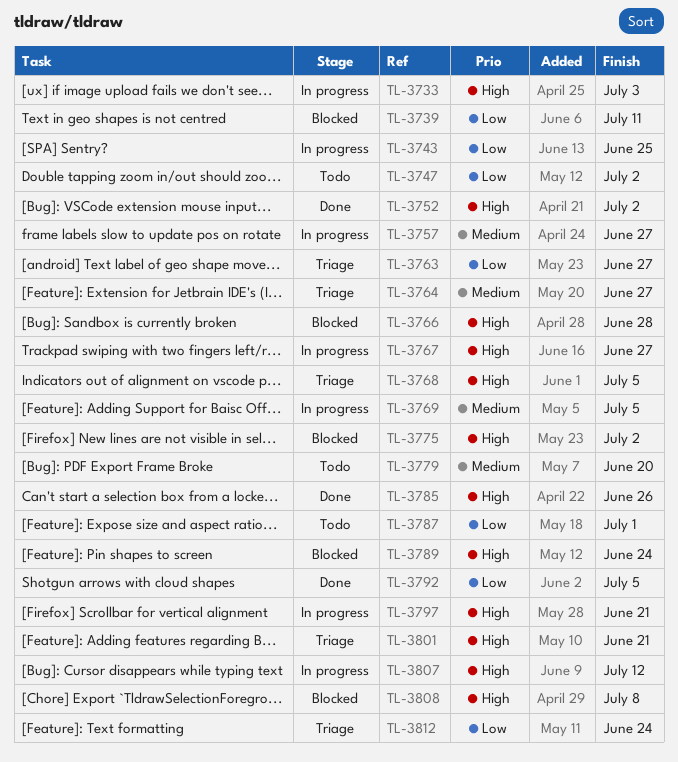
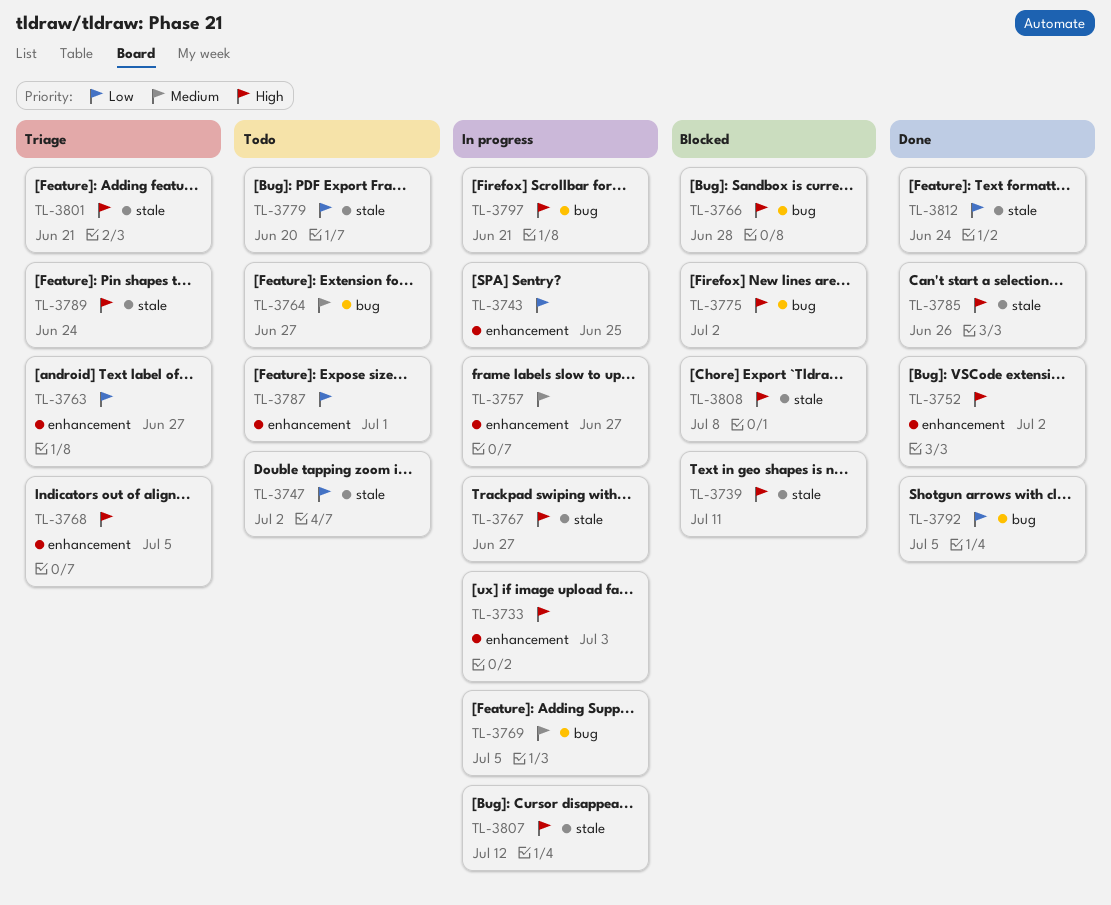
TL-3739, priority: Low -> High
TL-3764, status: Triage -> Todo
TL-3779, priority: Medium -> Low
TL-3789, status: Blocked -> Triage
TL-3812, status: Triage -> Done

